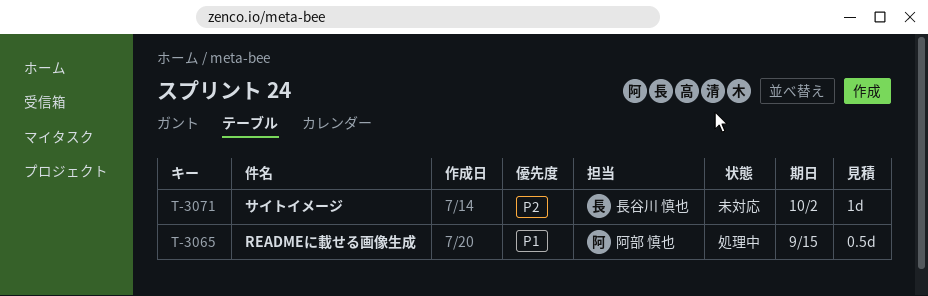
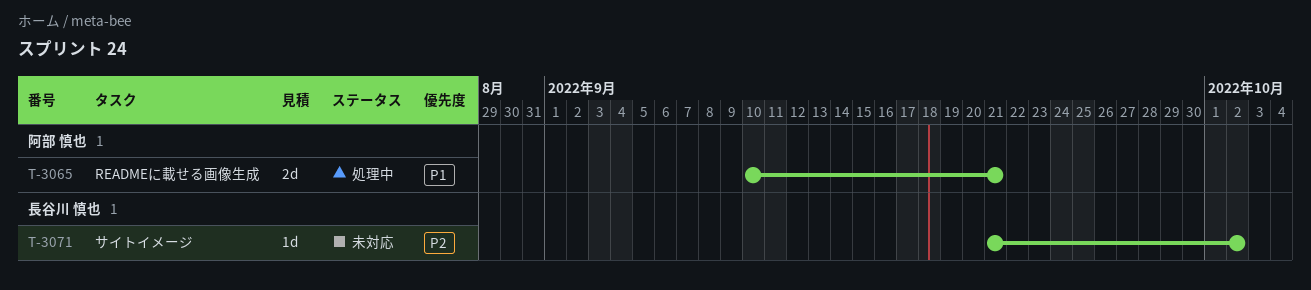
T-3065, estimate: 0.5d -> 2d
T-3065, due: Sep 15 -> Sep 21

